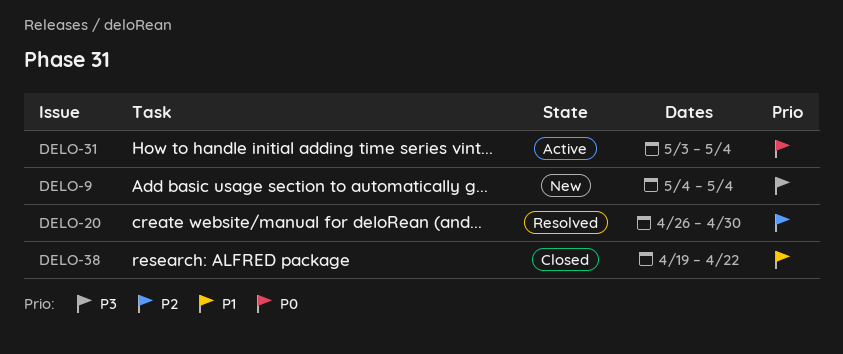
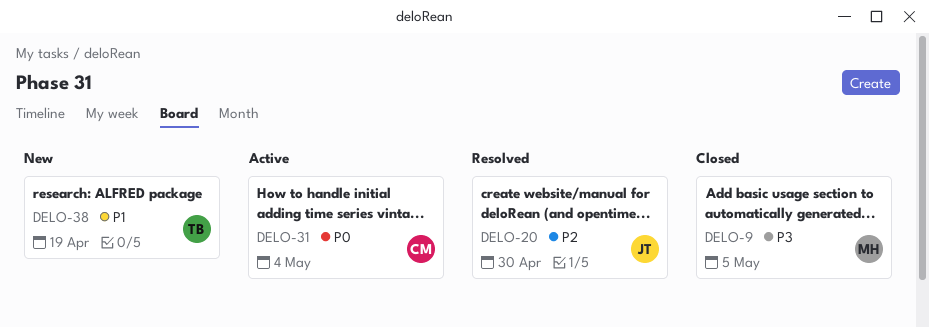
DELO-9, status: New -> Closed
DELO-9, due: May 4 -> May 5
DELO-38, status: Closed -> New
DELO-38, due: Apr 22 -> Apr 19

